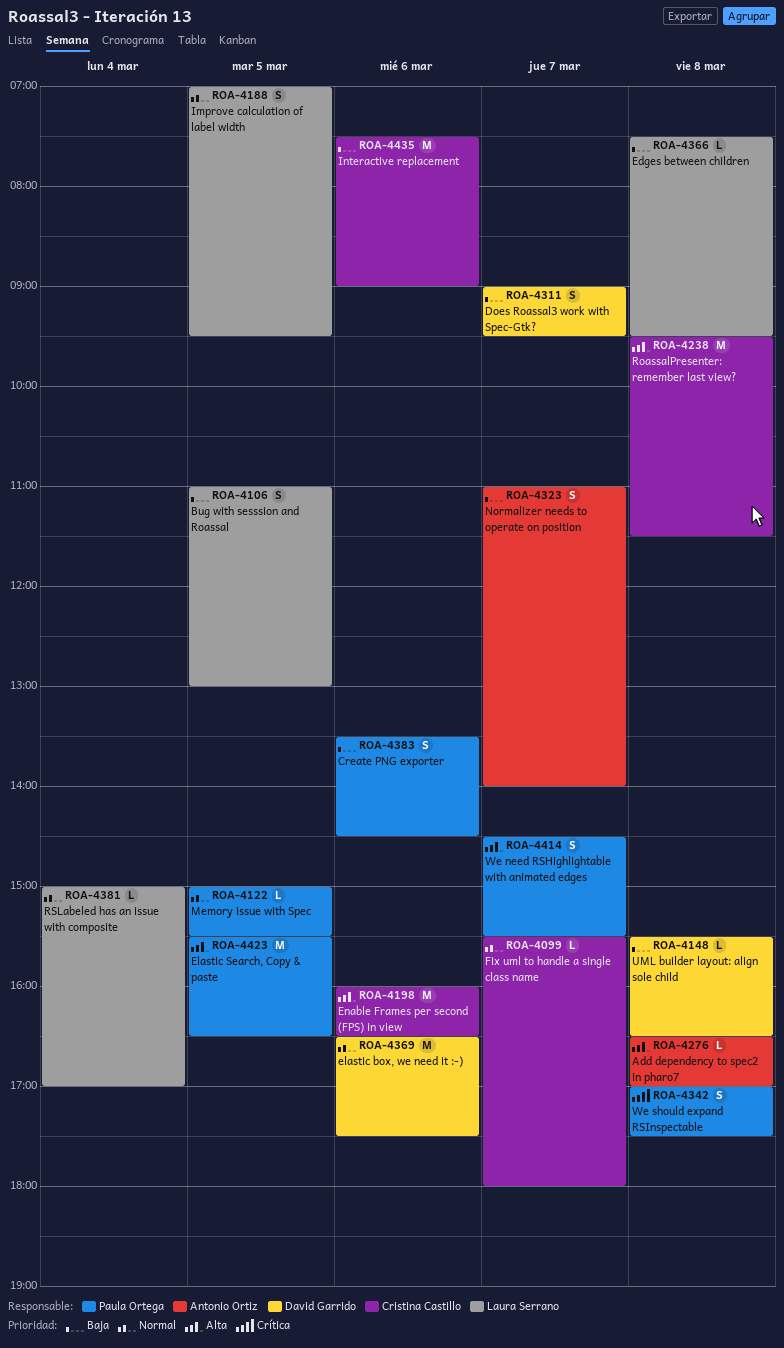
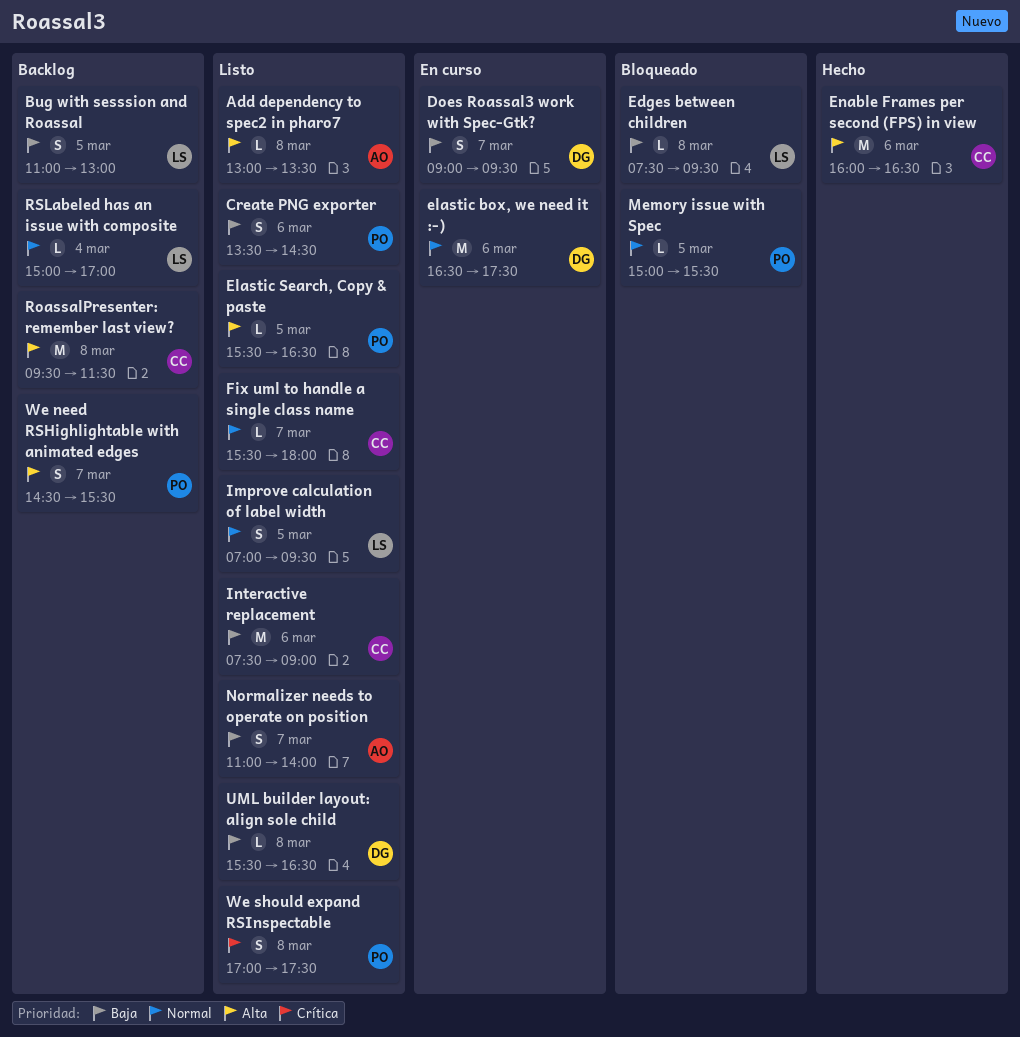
Add dependency to spec2 in pharo7, begins: 16:30 -> 13:00
Add dependency to spec2 in pharo7, ends: 17:00 -> 13:30
Elastic Search, Copy & paste, estimate: M -> L

